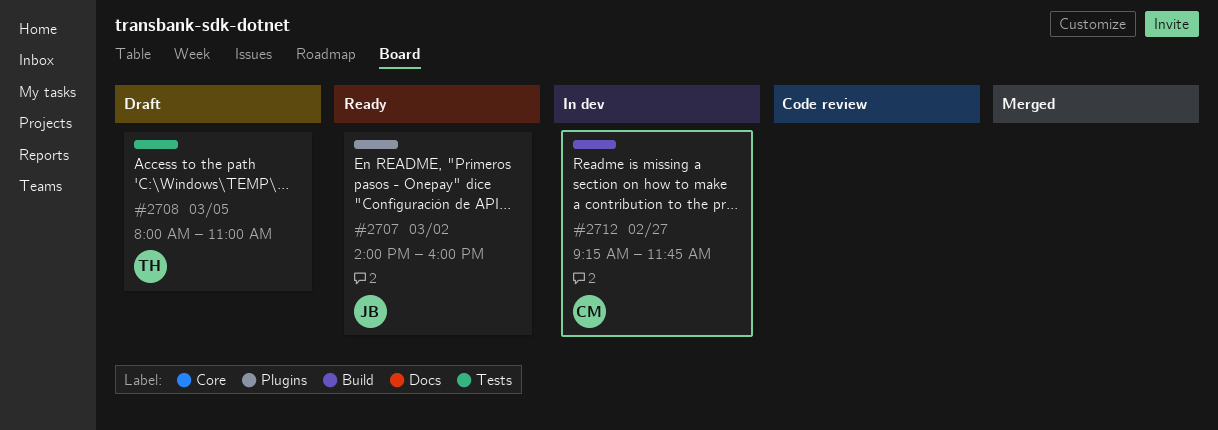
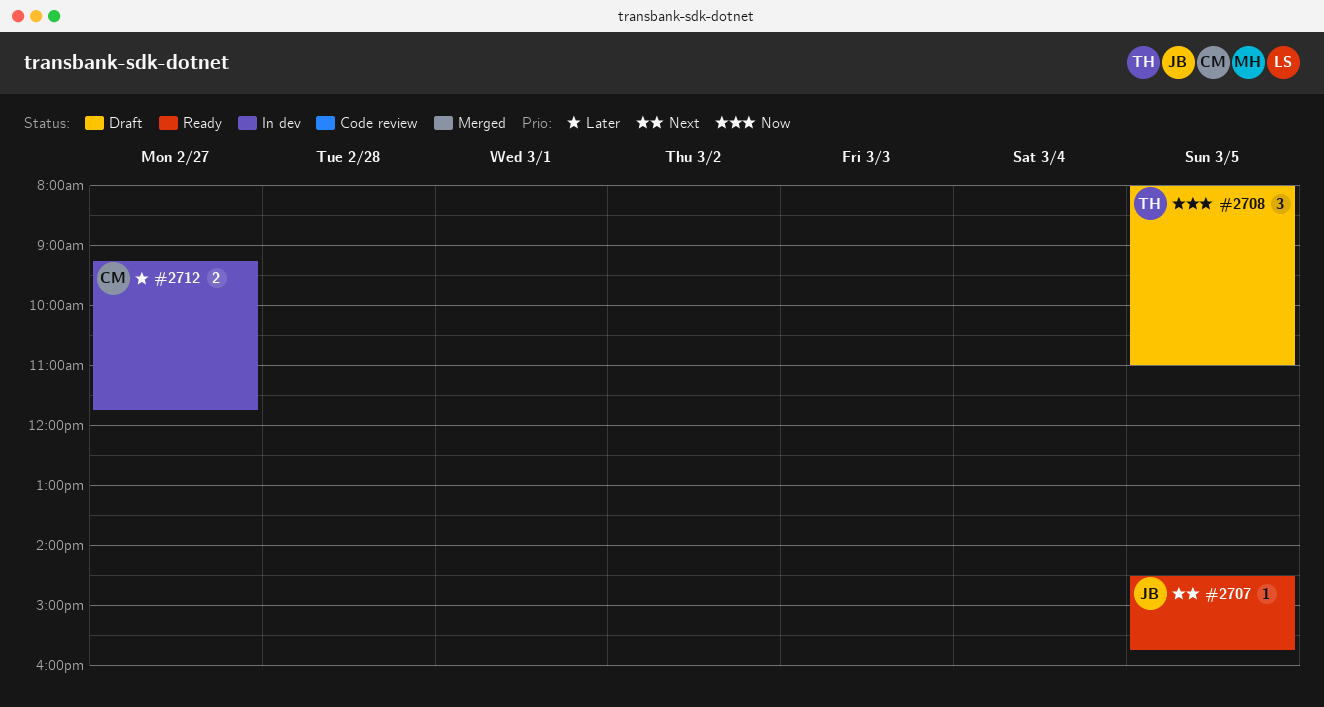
#2707, day: Mar 2 -> Mar 5
#2707, begins: 14:00 -> 14:30
#2707, ends: 16:00 -> 15:45

